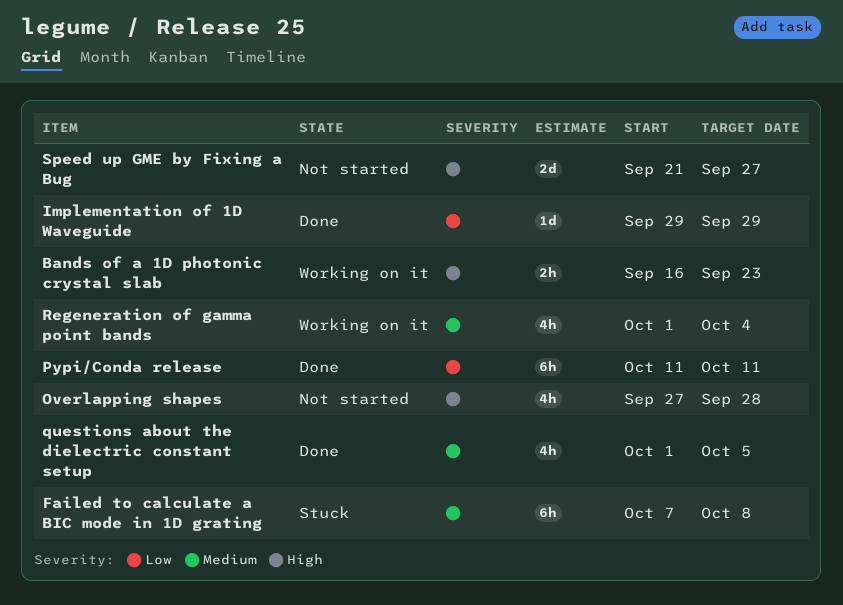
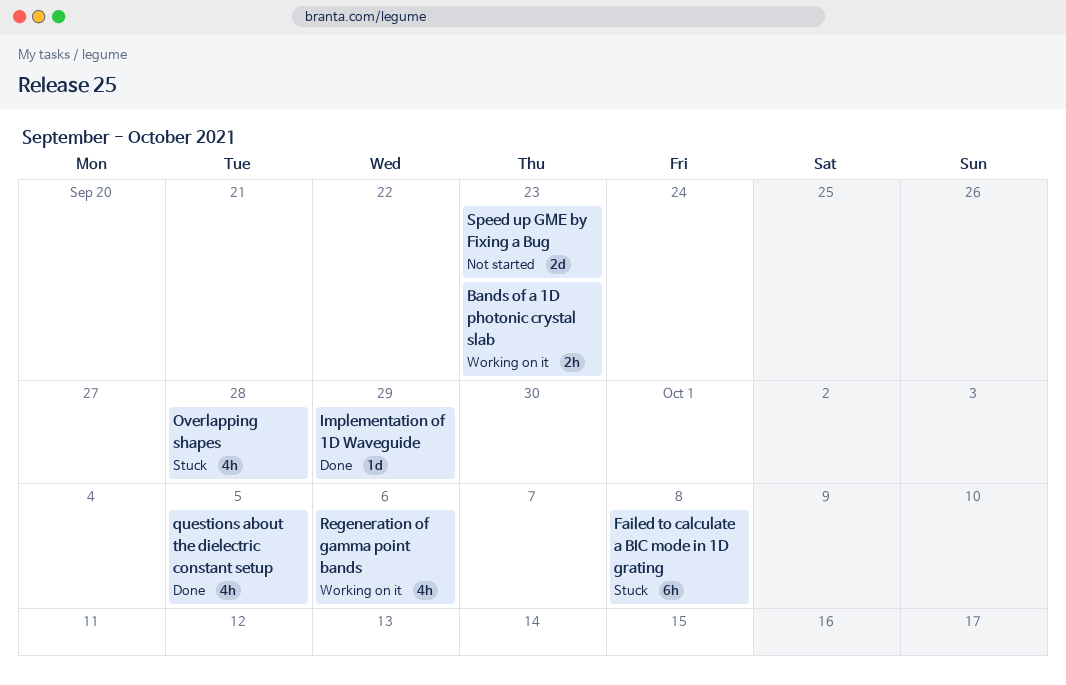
Overlapping shapes, status: Not started -> Stuck
Pypi/Conda release: present -> none
Regeneration of gamma point bands, due: Oct 4 -> Oct 6
Speed up GME by Fixing a Bug, due: Sep 27 -> Sep 23

